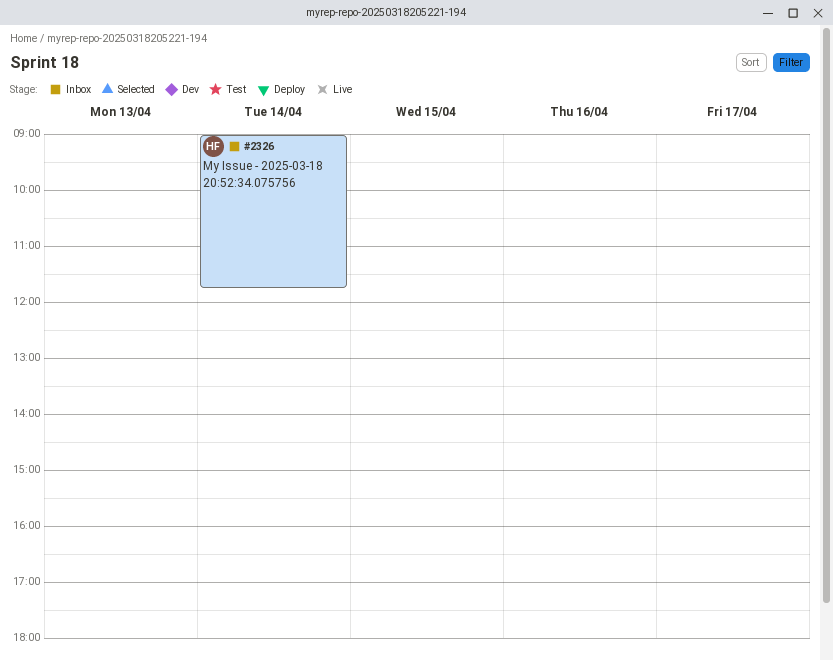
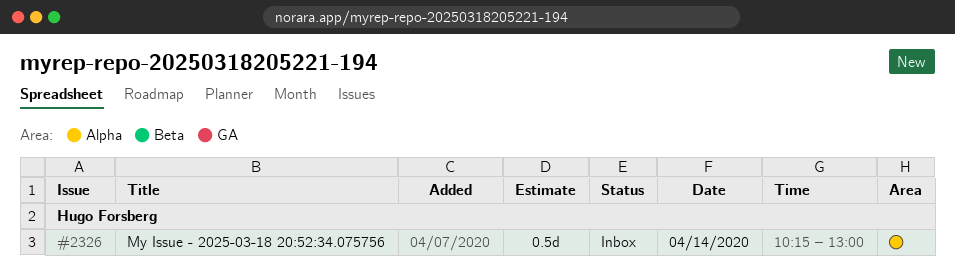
#2326, begins: 09:00 -> 10:15
#2326, ends: 11:45 -> 13:00

